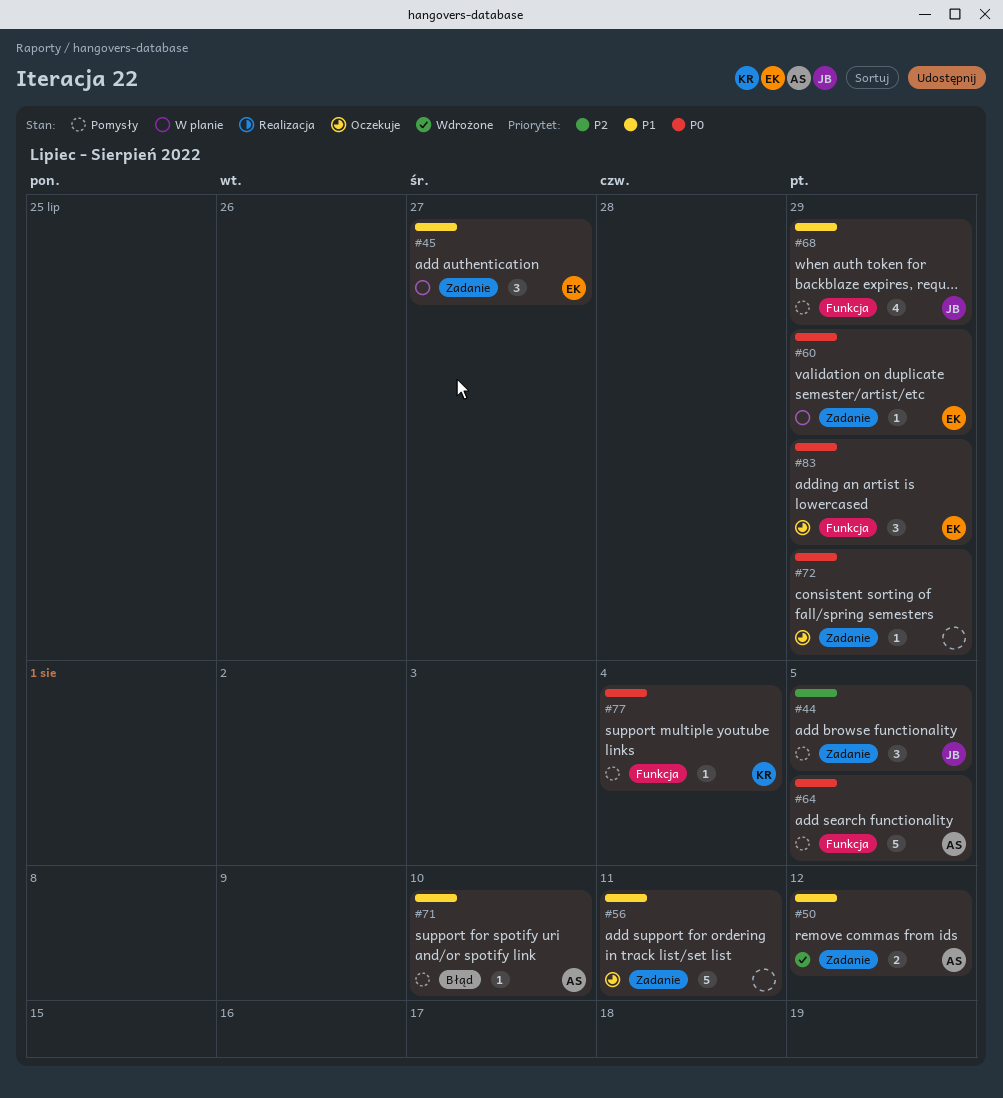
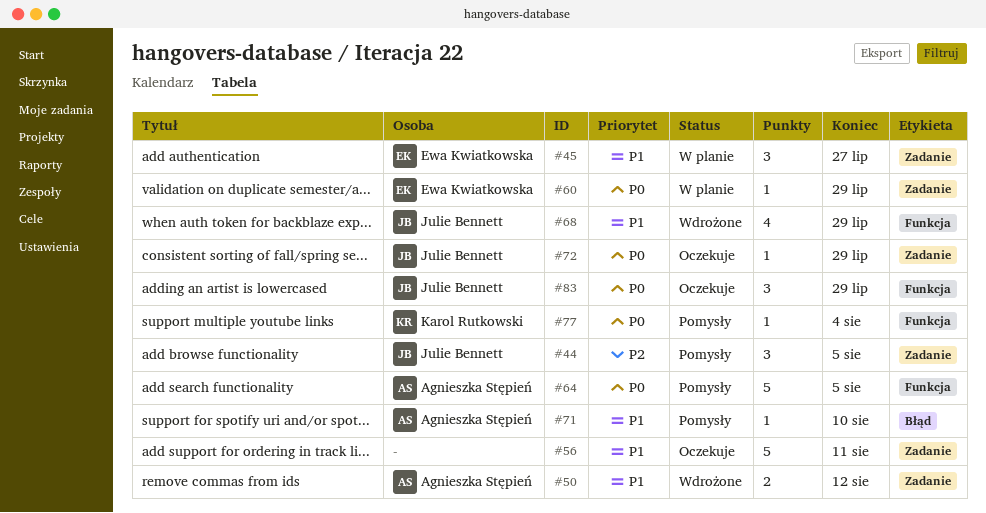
#68, status: Pomysły -> Wdrożone
#72, owner: none -> Julie Bennett
#83, owner: Ewa Kwiatkowska -> Julie Bennett

